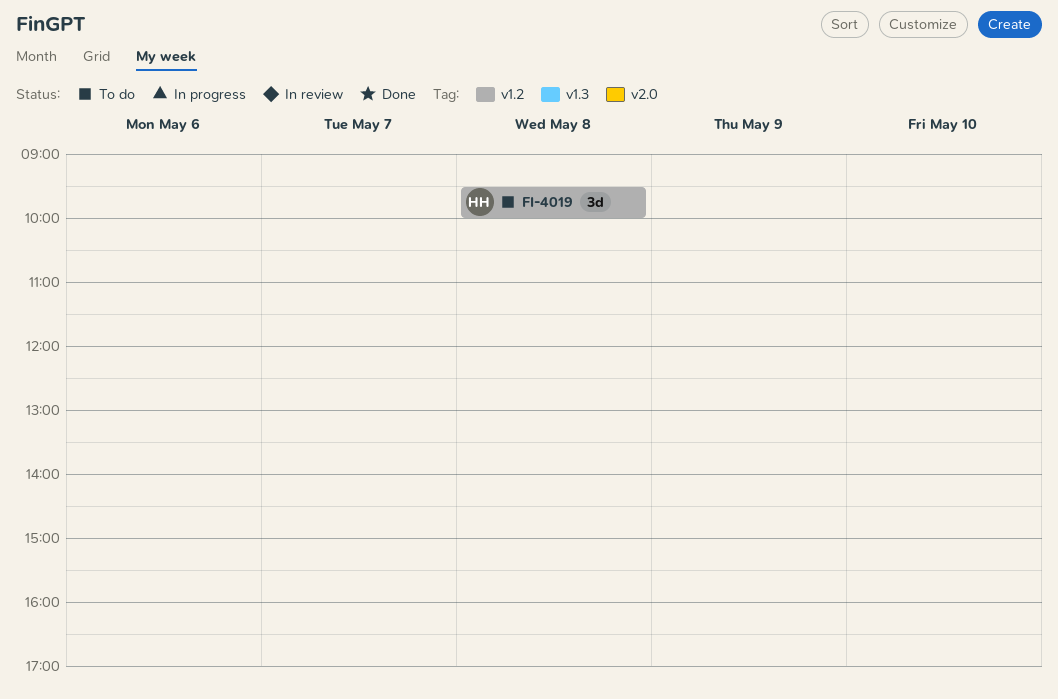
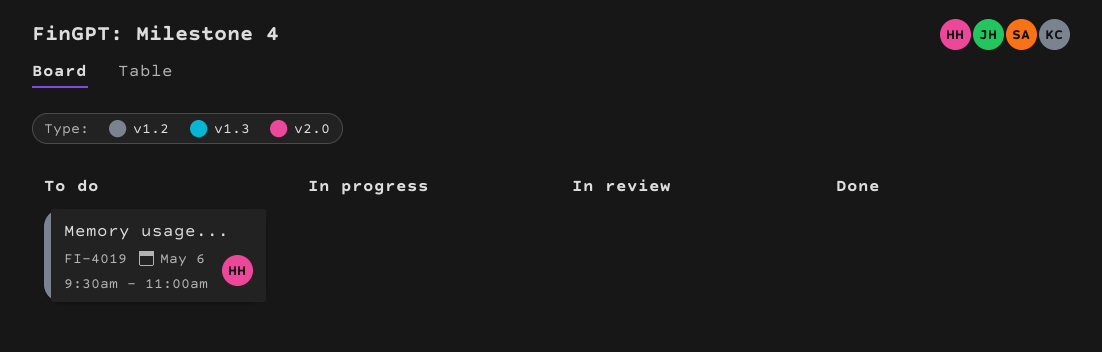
FI-4019, day: May 8 -> May 6
FI-4019, ends: 10:00 -> 11:00

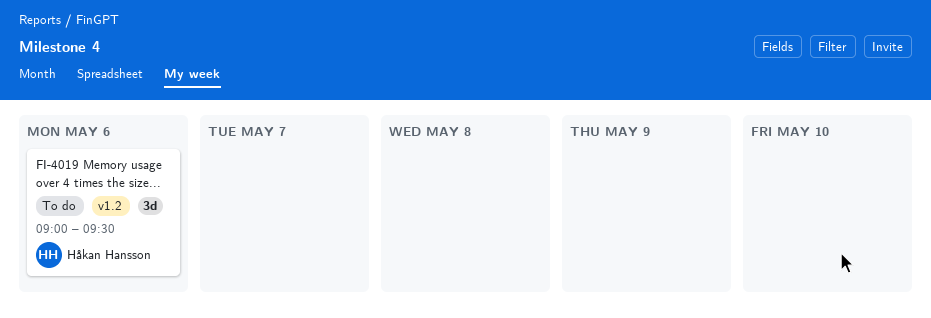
FI-4019, begins: 09:30 -> 09:00
FI-4019, ends: 11:00 -> 09:30

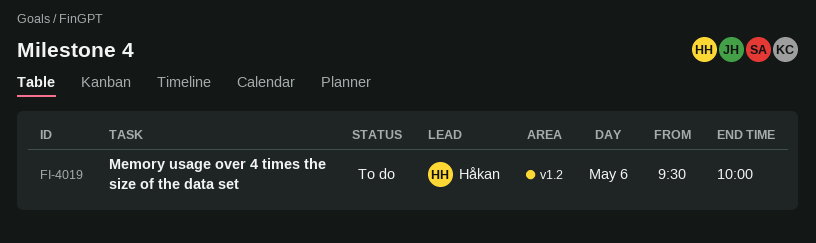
FI-4019, begins: 09:00 -> 09:30
FI-4019, ends: 09:30 -> 10:00

